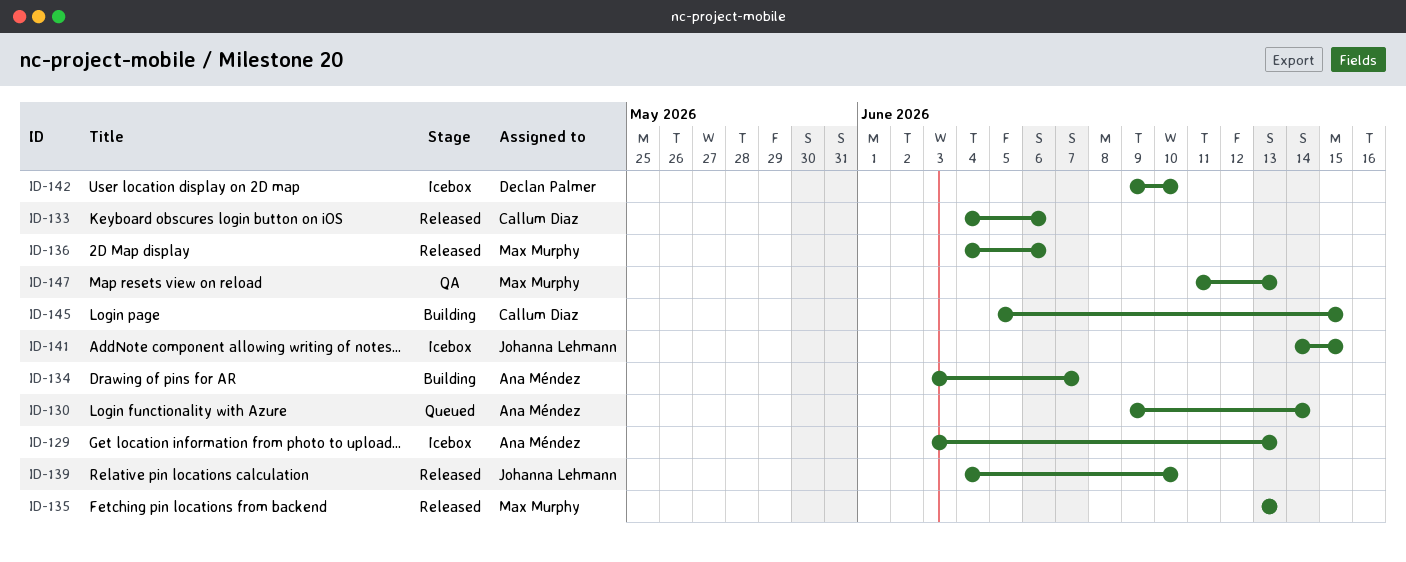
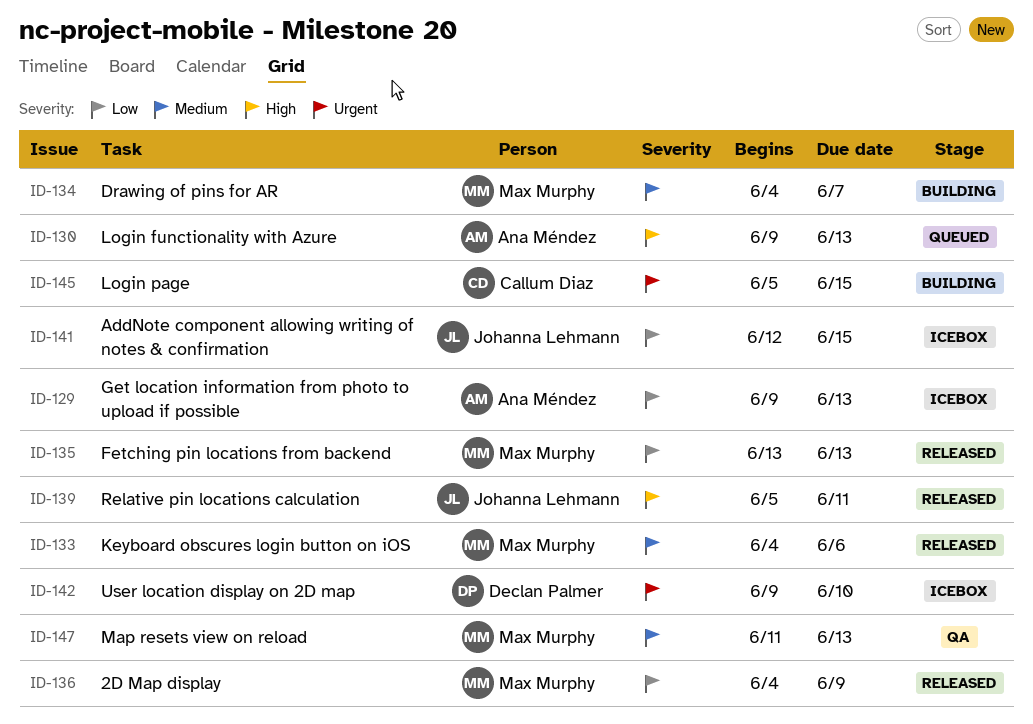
ID-129, start: Jun 3 -> Jun 9
ID-130, due: Jun 14 -> Jun 13
ID-133, owner: Callum Diaz -> Max Murphy
ID-134, owner: Ana Méndez -> Max Murphy
ID-134, start: Jun 3 -> Jun 4
ID-136, due: Jun 6 -> Jun 9
ID-139, start: Jun 4 -> Jun 5
ID-139, due: Jun 10 -> Jun 11
ID-141, start: Jun 14 -> Jun 12

